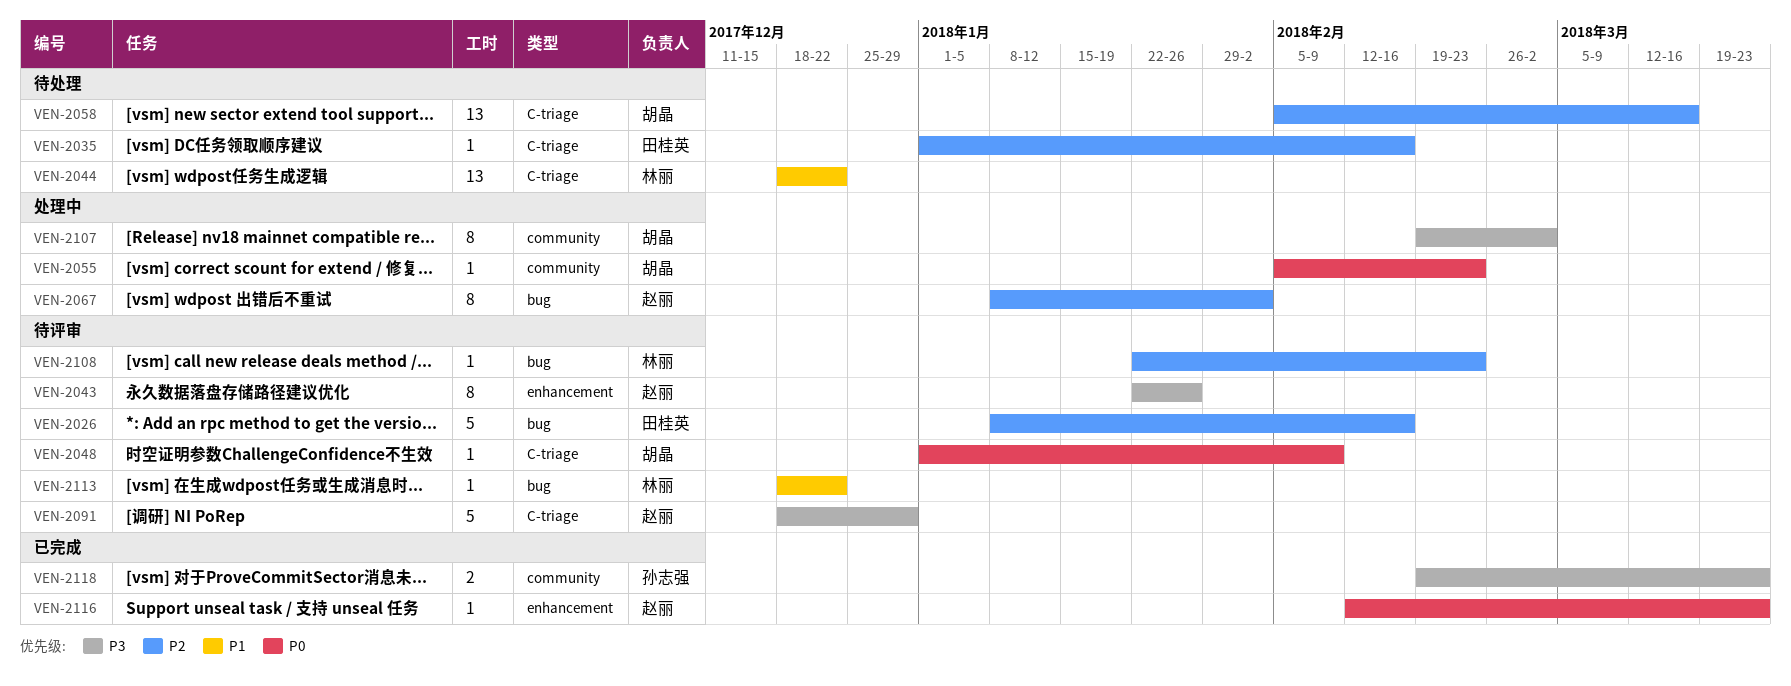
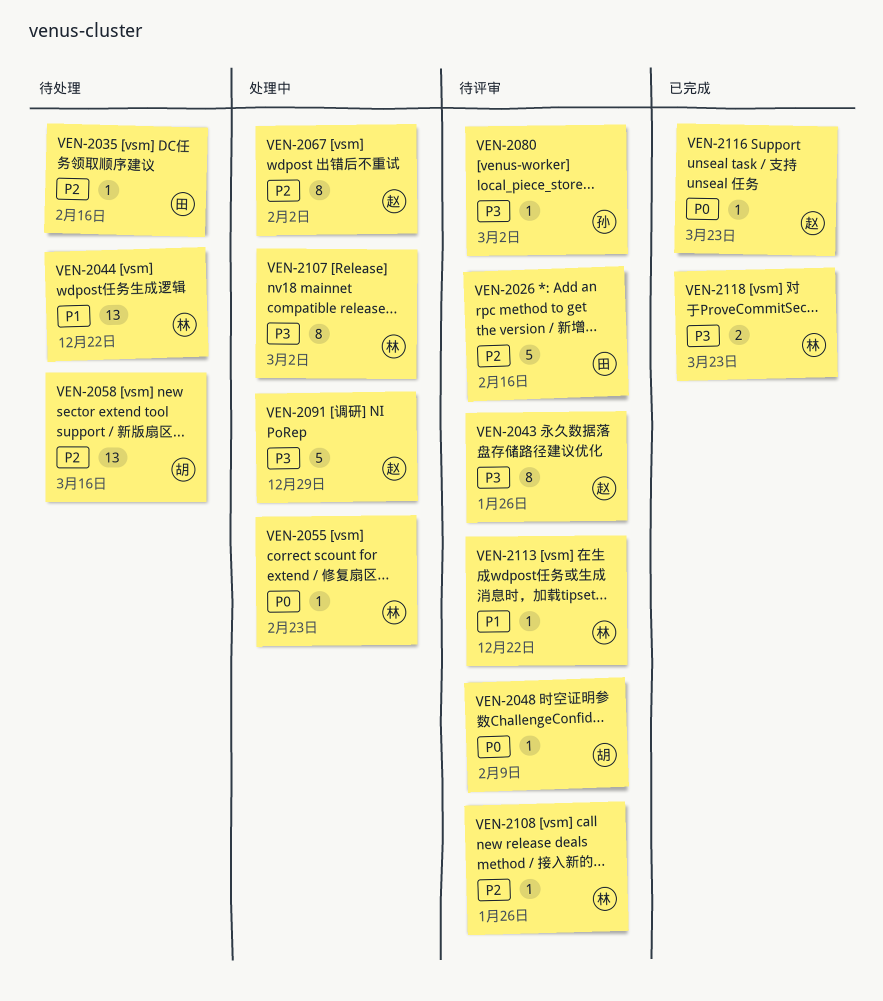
VEN-2055, owner: 胡晶 -> 林丽
VEN-2080: none -> present
VEN-2091, status: 待评审 -> 处理中
VEN-2107, owner: 胡晶 -> 林丽
VEN-2108, due: Feb 23 -> Jan 26
VEN-2118, owner: 孙志强 -> 林丽

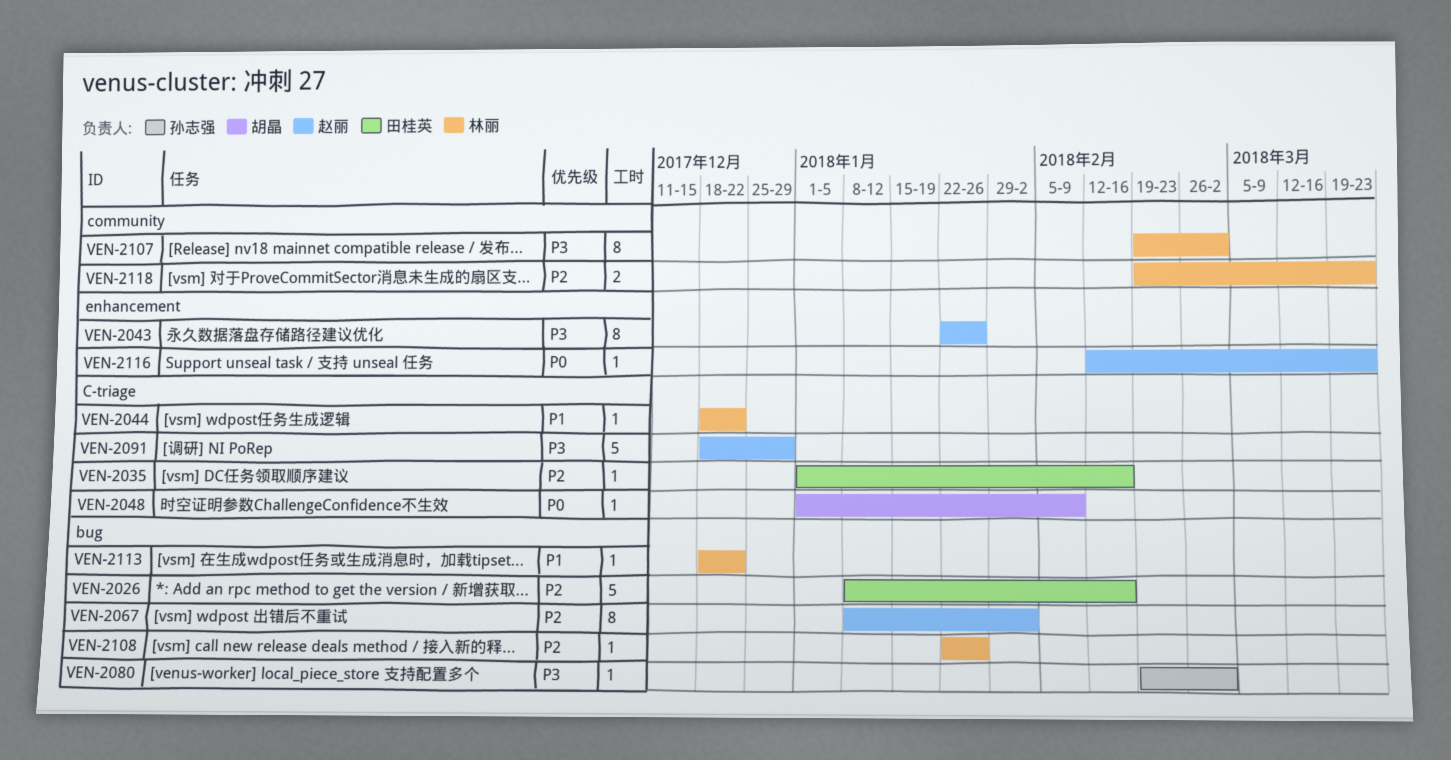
VEN-2044, estimate: 13 -> 1
VEN-2055: present -> none
VEN-2058: present -> none
VEN-2118, priority: P3 -> P2

